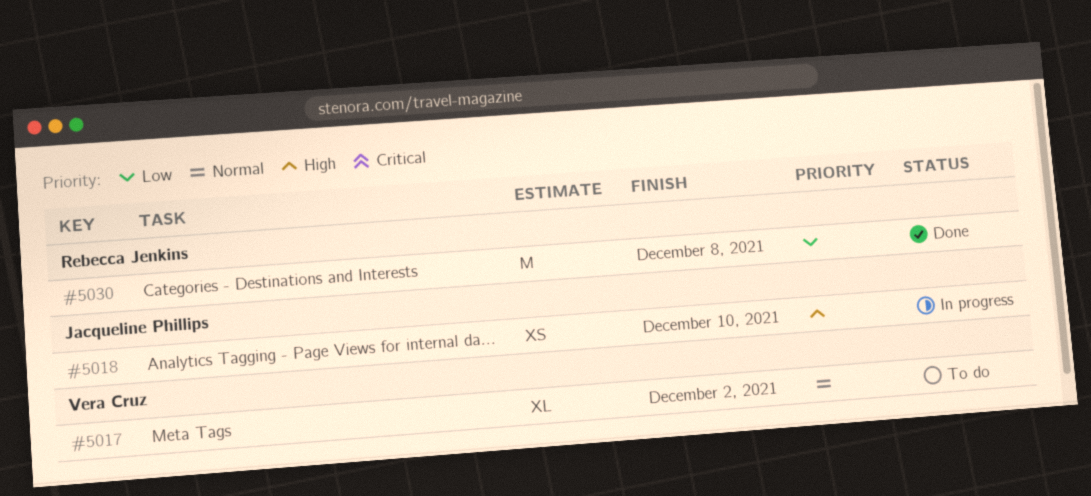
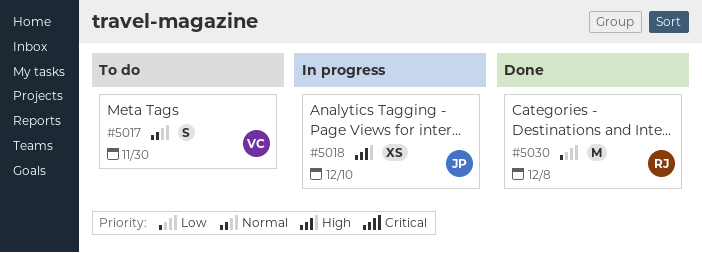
#5017, estimate: XL -> S
#5017, due: Dec 2 -> Nov 30

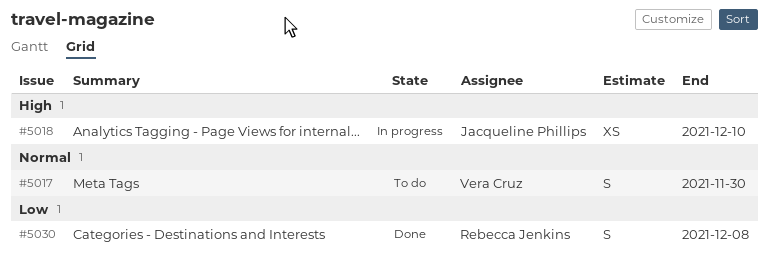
#5030, estimate: M -> S

